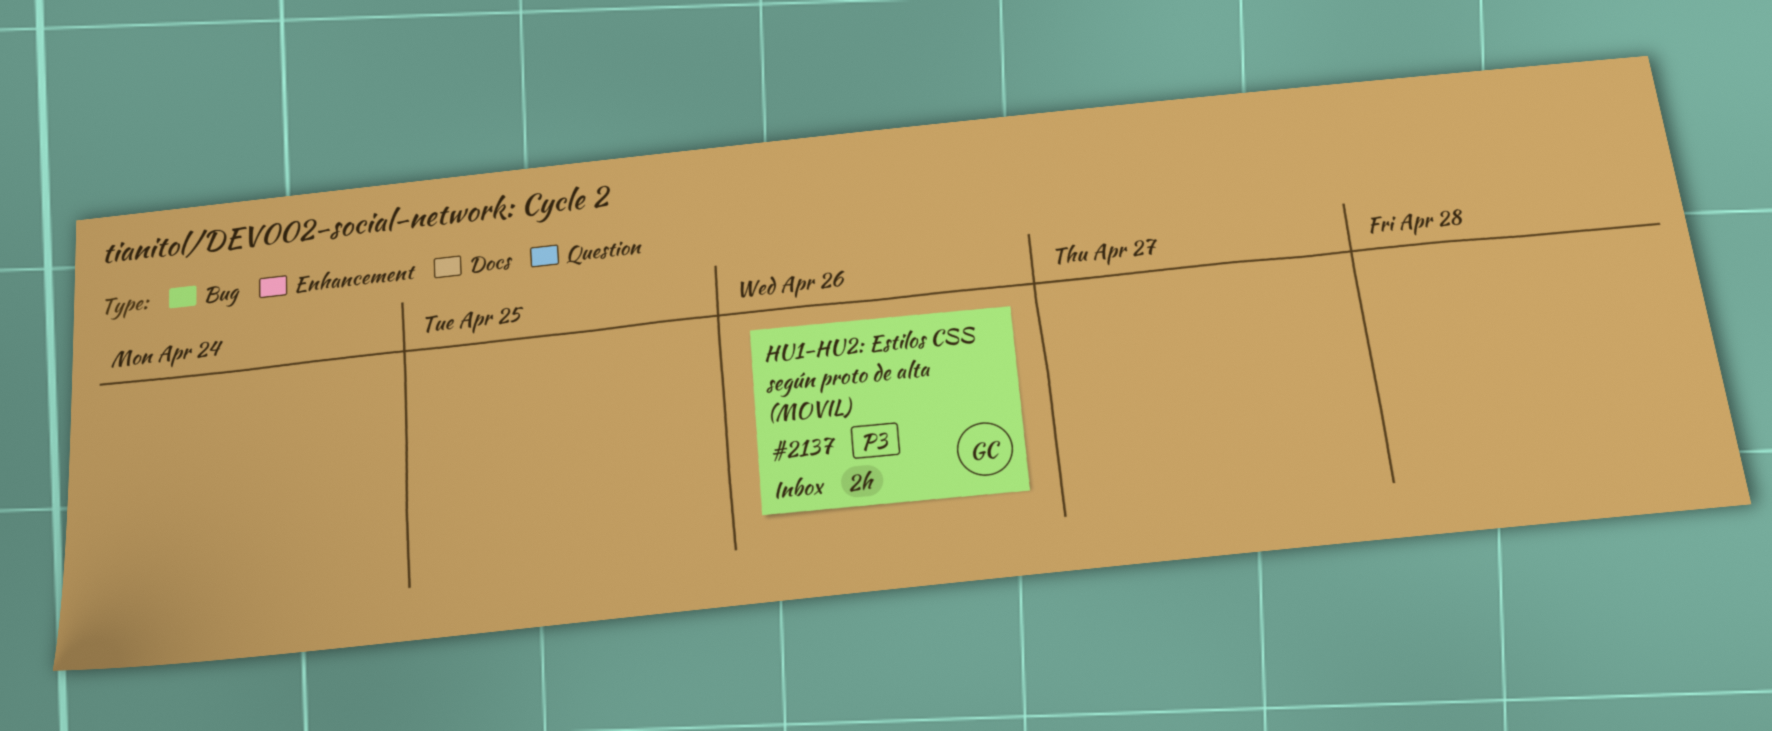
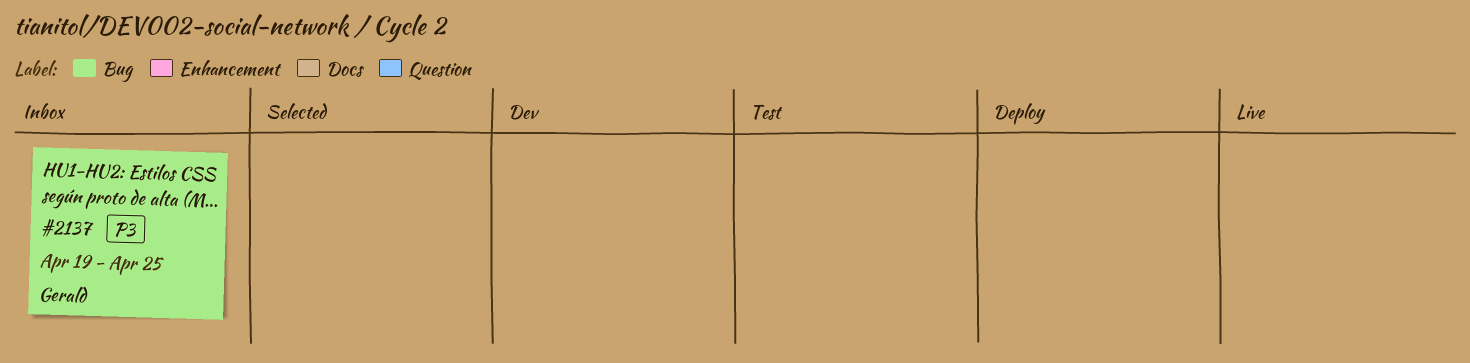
#2137, due: Apr 26 -> Apr 25

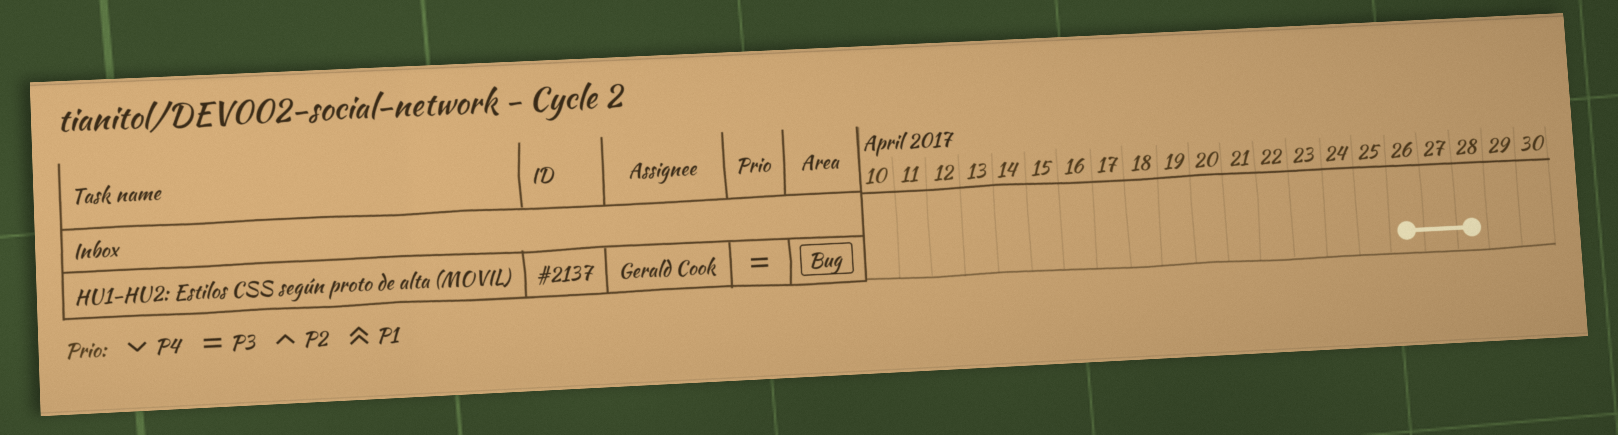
#2137, start: Apr 19 -> Apr 26
#2137, due: Apr 25 -> Apr 28

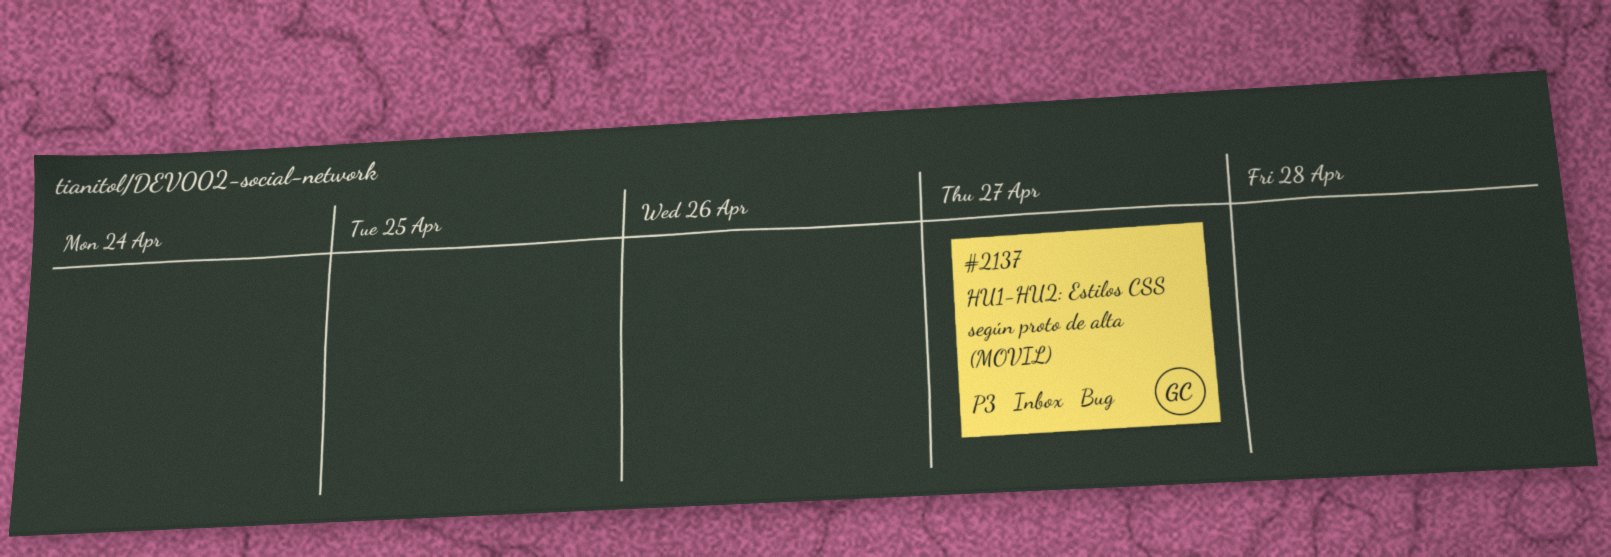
#2137, due: Apr 28 -> Apr 27

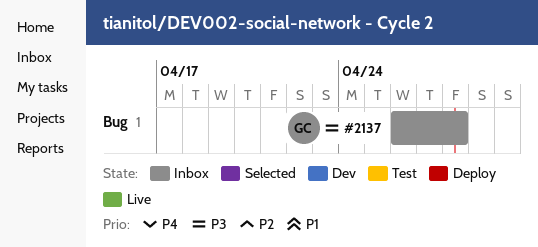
#2137, due: Apr 27 -> Apr 28

